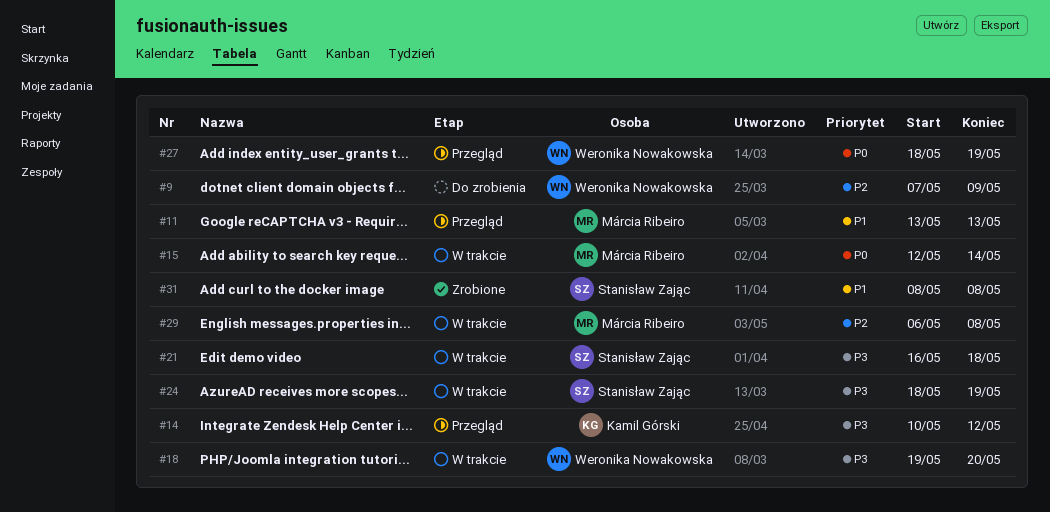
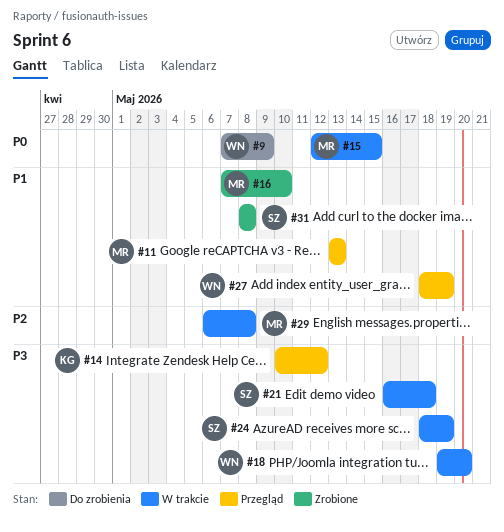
#9, priority: P2 -> P0
#15, due: May 14 -> May 15
#16: none -> present
#27, priority: P0 -> P1

